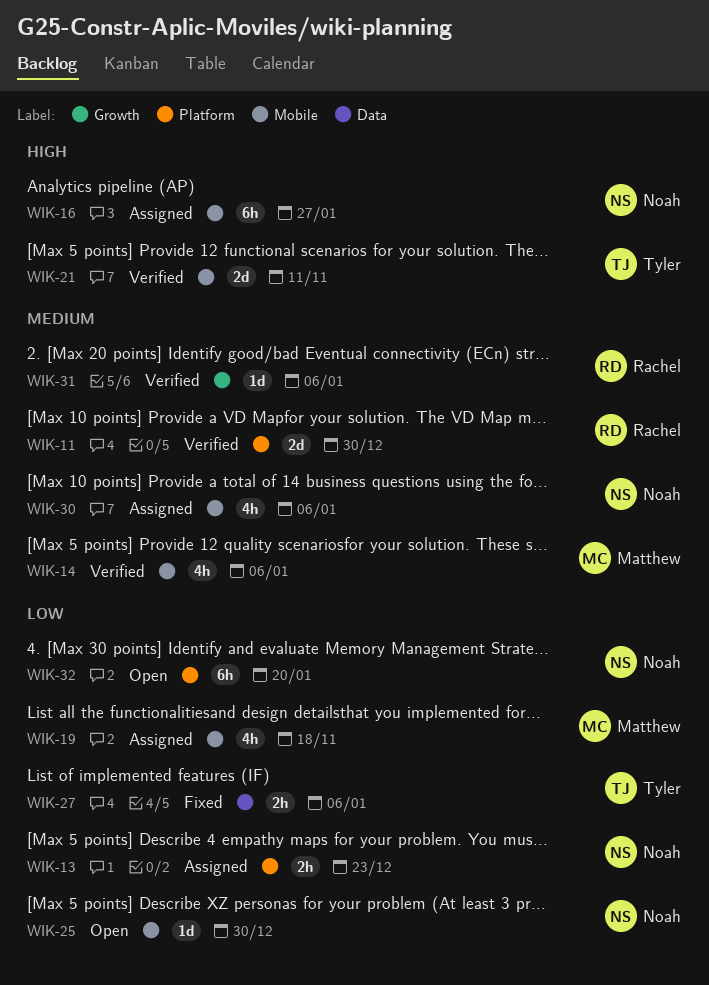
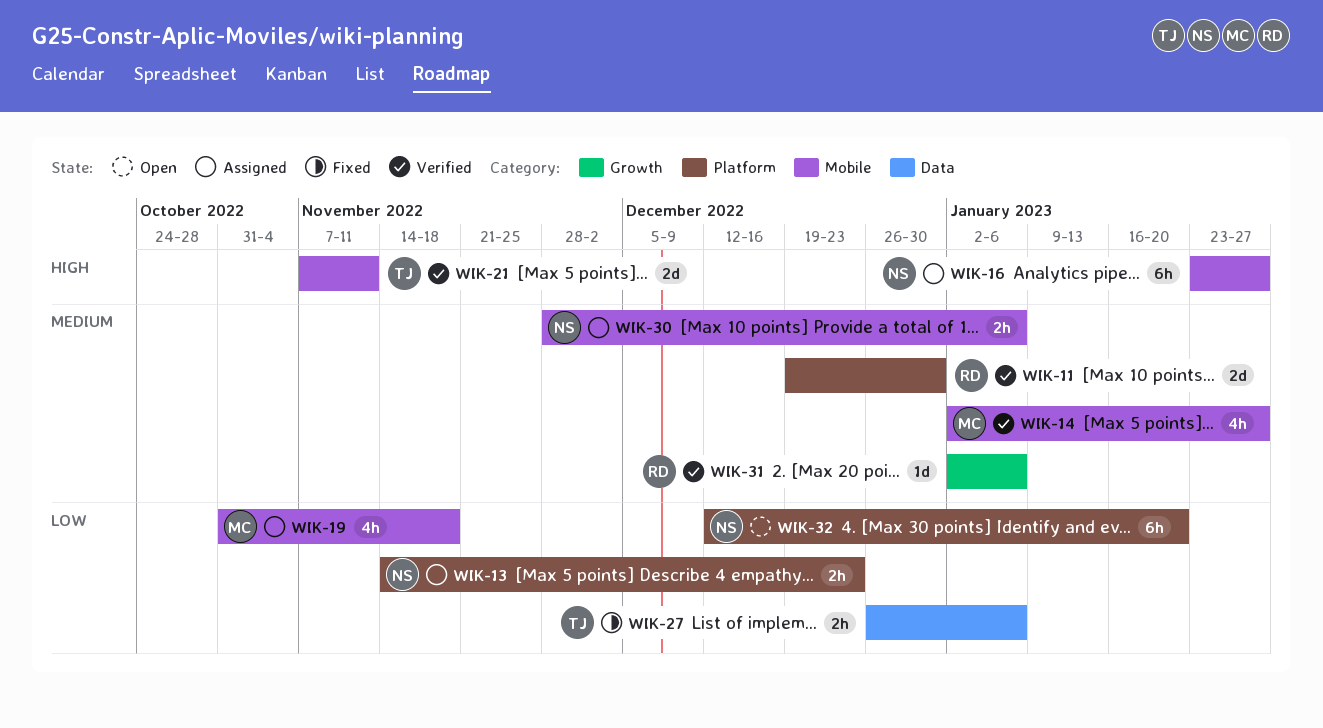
WIK-14, due: Jan 6 -> Jan 27
WIK-25: present -> none
WIK-30, estimate: 4h -> 2h

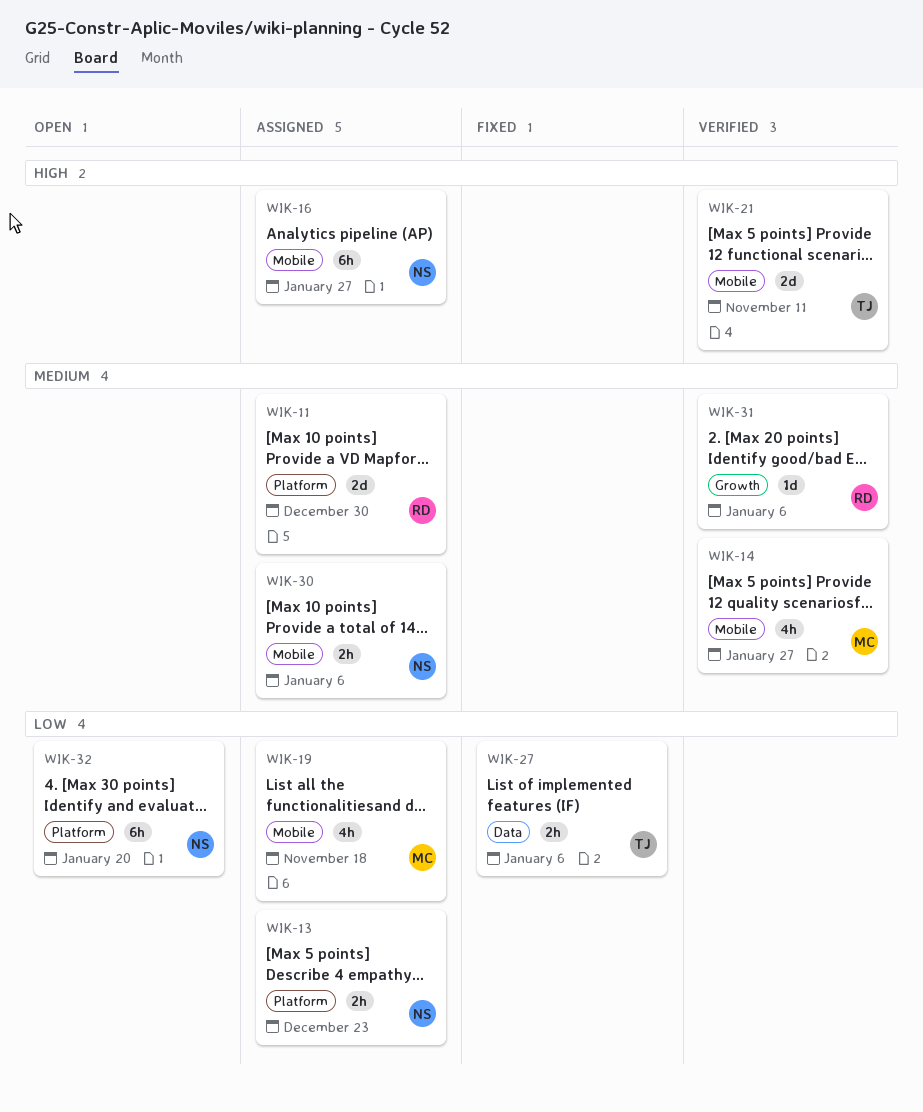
WIK-11, status: Verified -> Assigned

